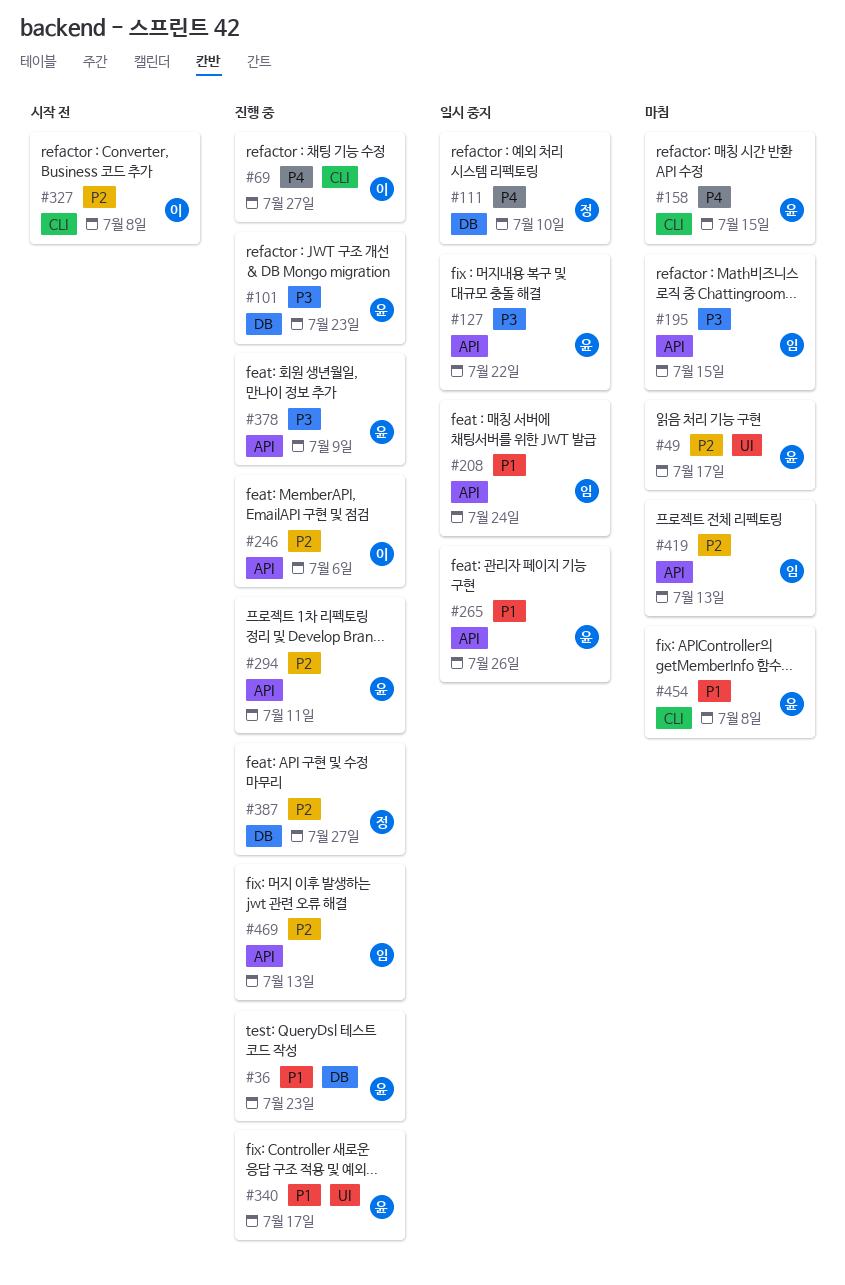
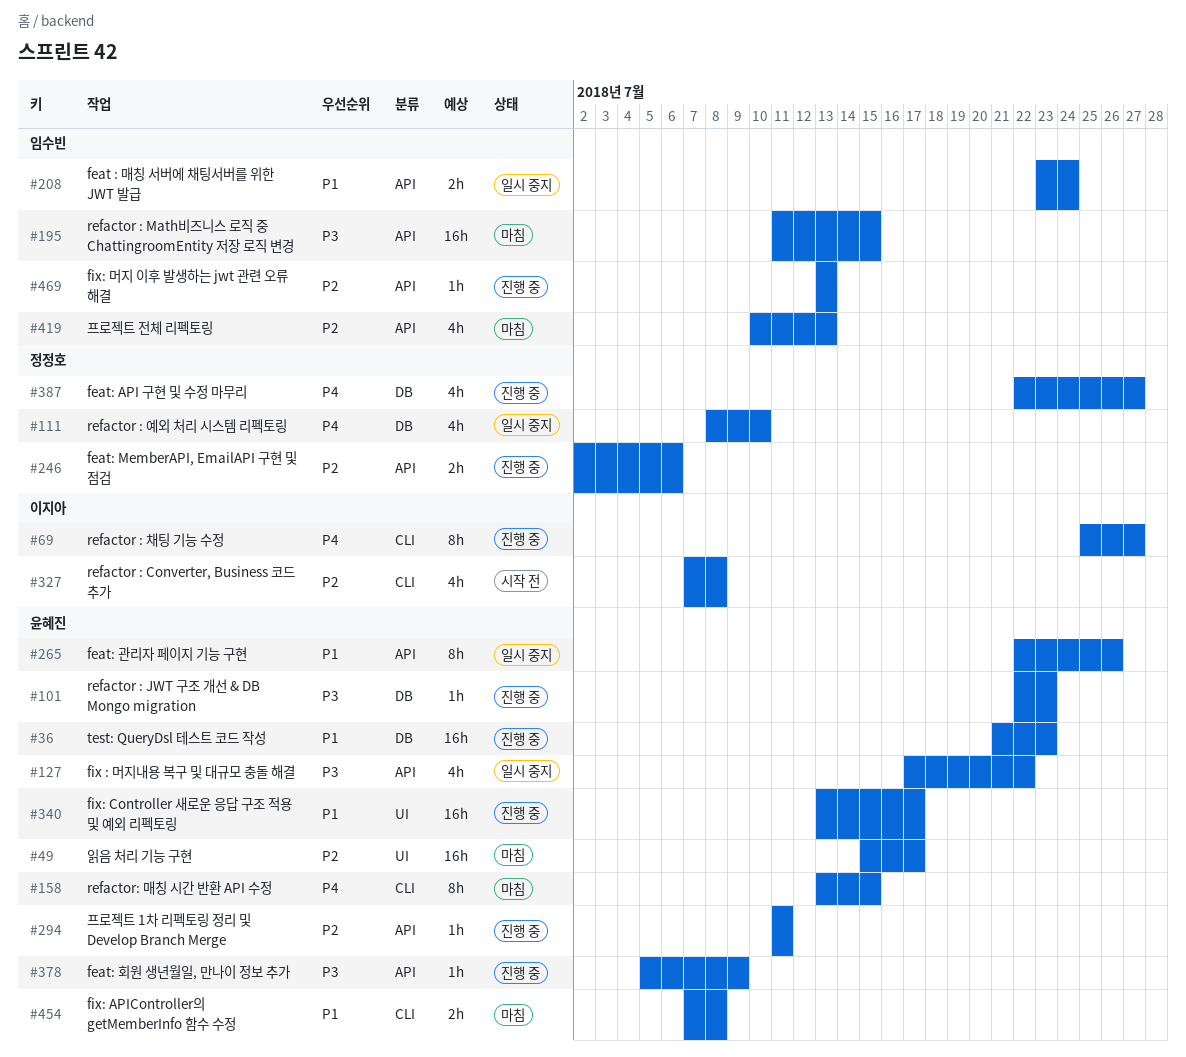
#246, owner: 이지아 -> 정정호
#387, priority: P2 -> P4

